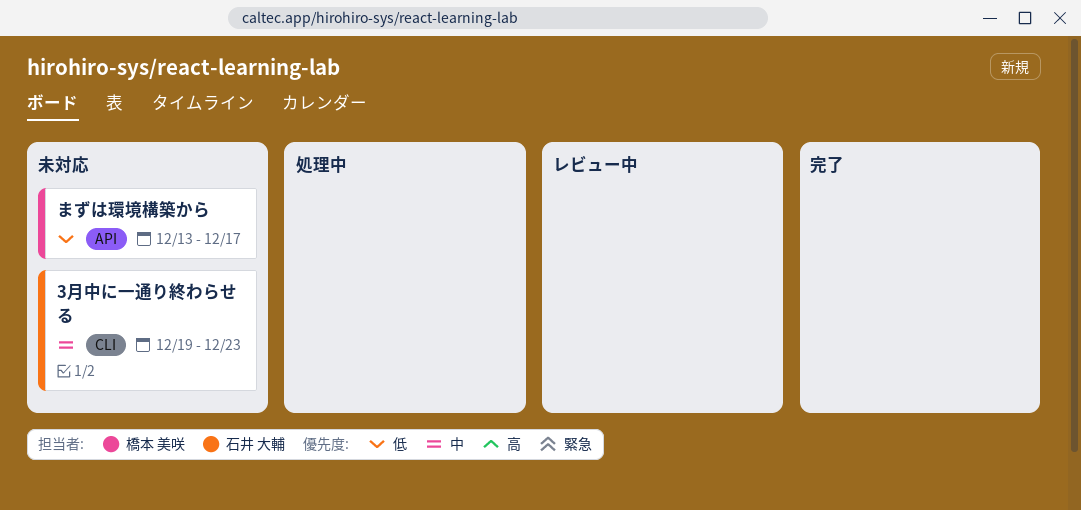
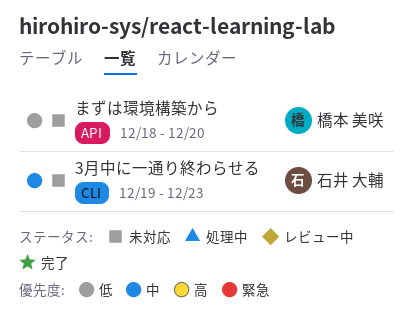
まずは環境構築から, start: Dec 13 -> Dec 18
まずは環境構築から, due: Dec 17 -> Dec 20

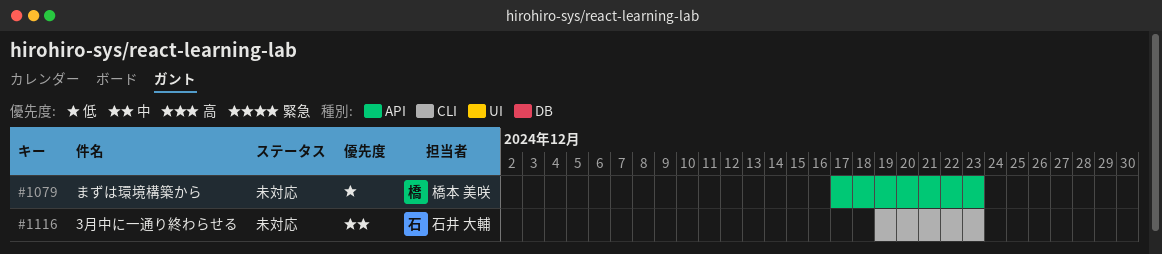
まずは環境構築から, start: Dec 18 -> Dec 17
まずは環境構築から, due: Dec 20 -> Dec 23

